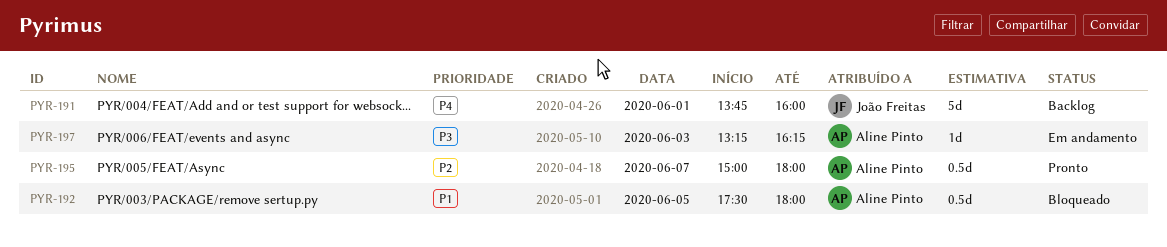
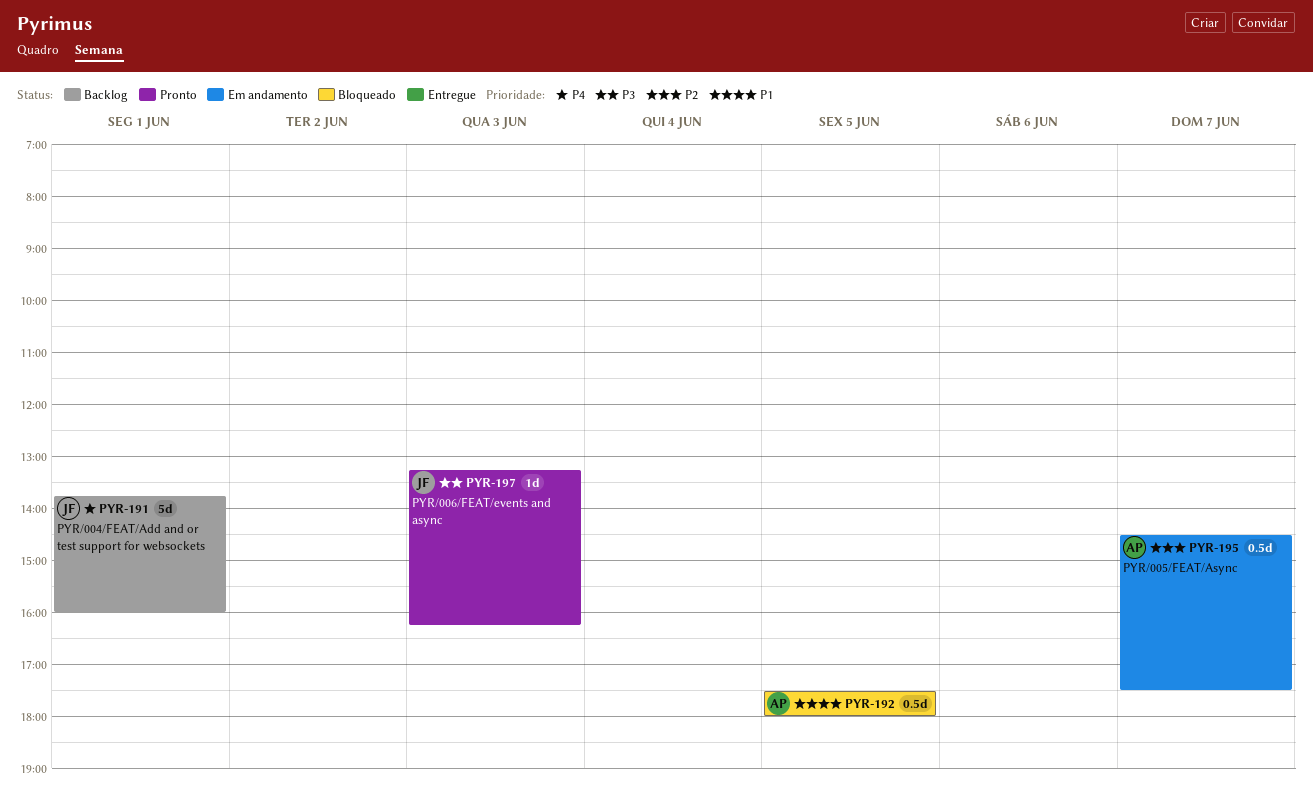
PYR-195, status: Pronto -> Em andamento
PYR-195, begins: 15:00 -> 14:30
PYR-195, ends: 18:00 -> 17:30
PYR-197, status: Em andamento -> Pronto
PYR-197, owner: Aline Pinto -> João Freitas

